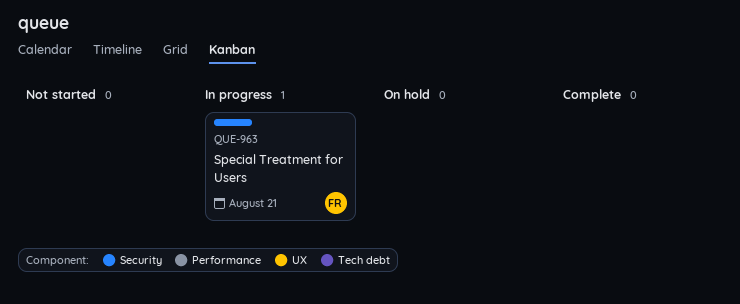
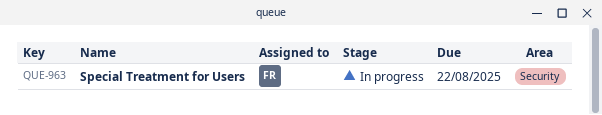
QUE-963, due: Aug 21 -> Aug 22

